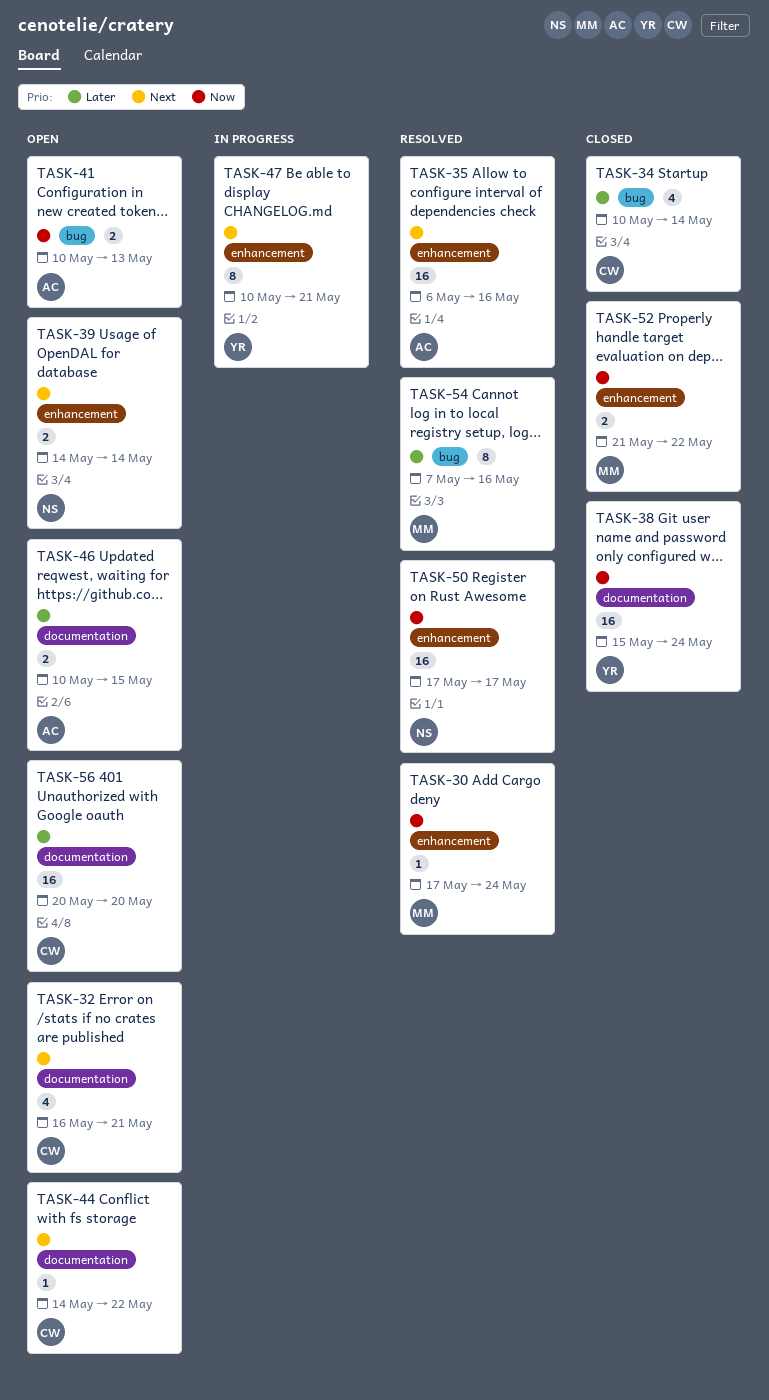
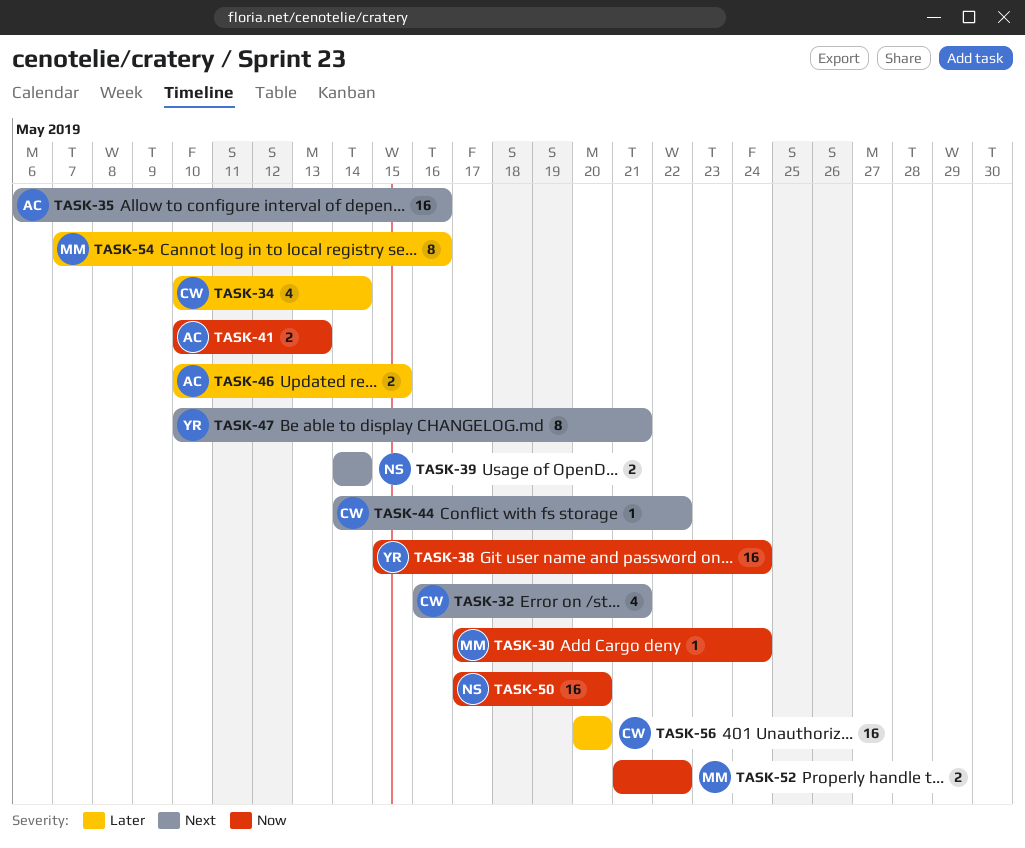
TASK-50, due: May 17 -> May 20

